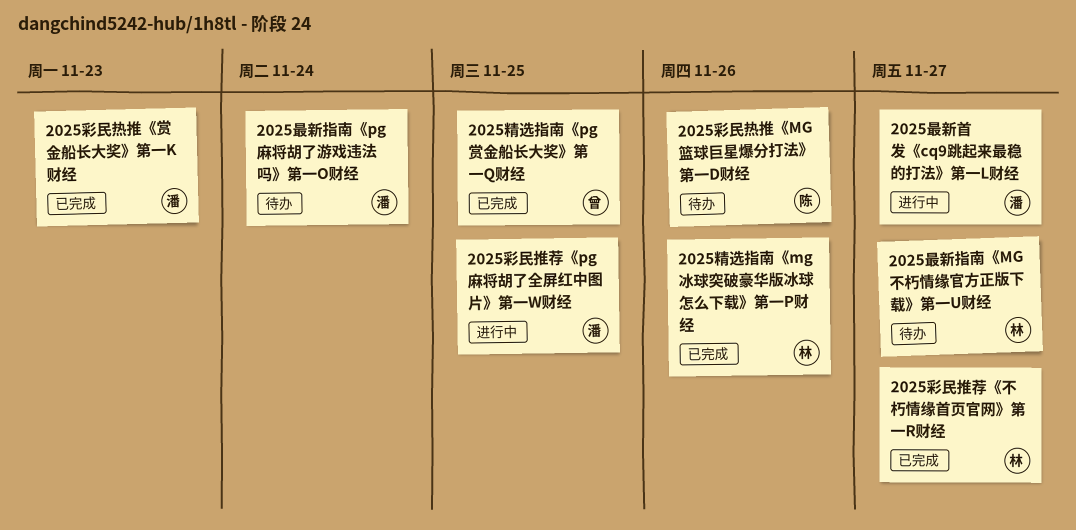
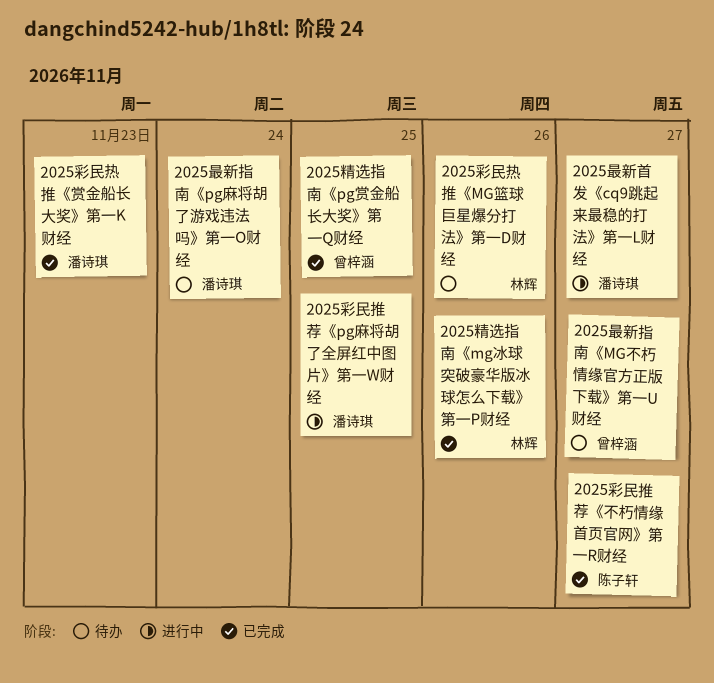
2025彩民推荐《不朽情缘首页官网》第一R财经, owner: 林辉 -> 陈子轩
2025彩民热推《MG篮球巨星爆分打法》第一D财经, owner: 陈子轩 -> 林辉
2025最新指南《MG不朽情缘官方正版下载》第一U财经, owner: 林辉 -> 曾梓涵

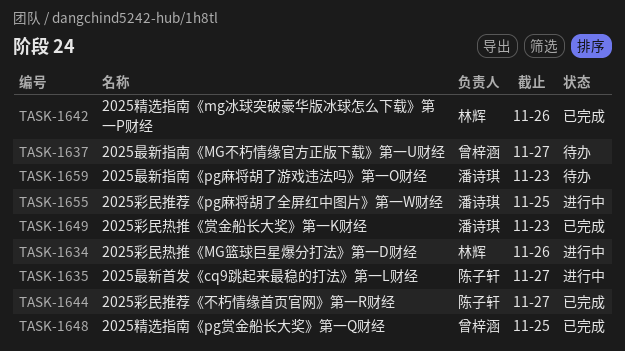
2025彩民热推《MG篮球巨星爆分打法》第一D财经, status: 待办 -> 进行中
2025最新指南《pg麻将胡了游戏违法吗》第一O财经, due: Nov 24 -> Nov 23
2025最新首发《cq9跳起来最稳的打法》第一L财经, owner: 潘诗琪 -> 陈子轩

